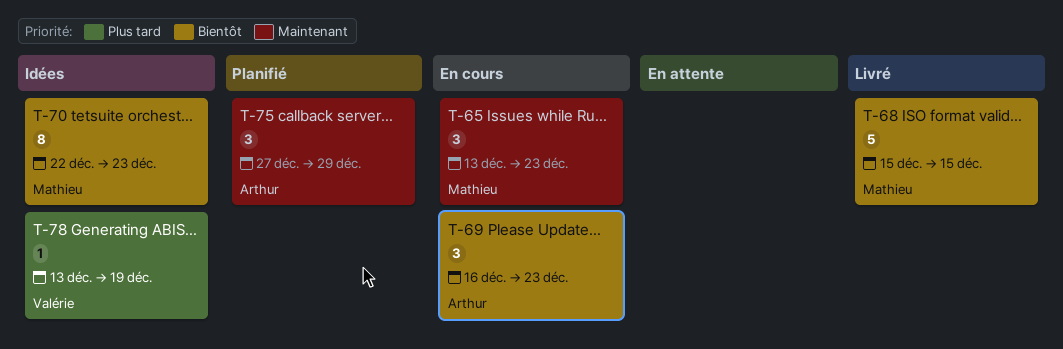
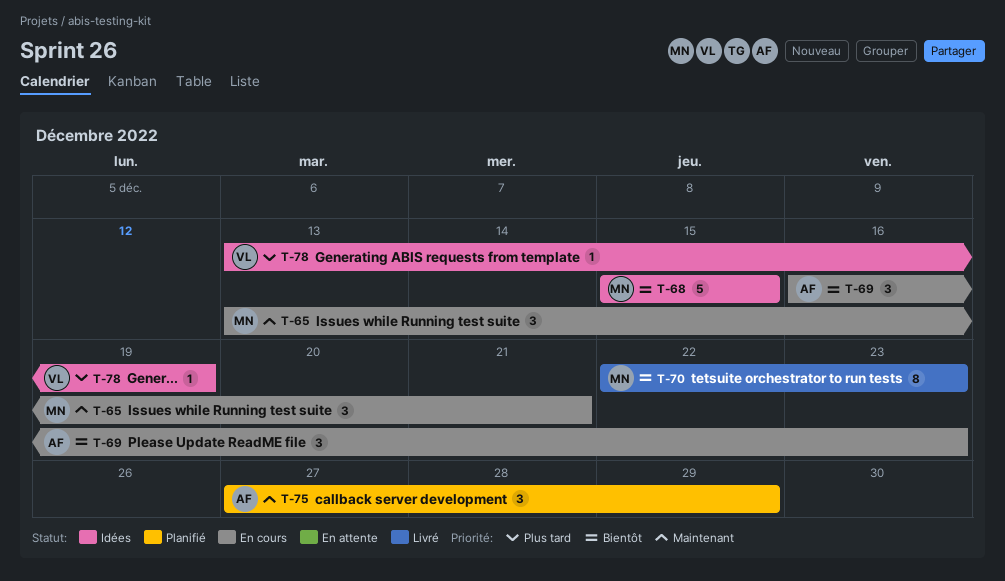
T-65, due: Dec 23 -> Dec 21
T-68, status: Livré -> Idées
T-70, status: Idées -> Livré

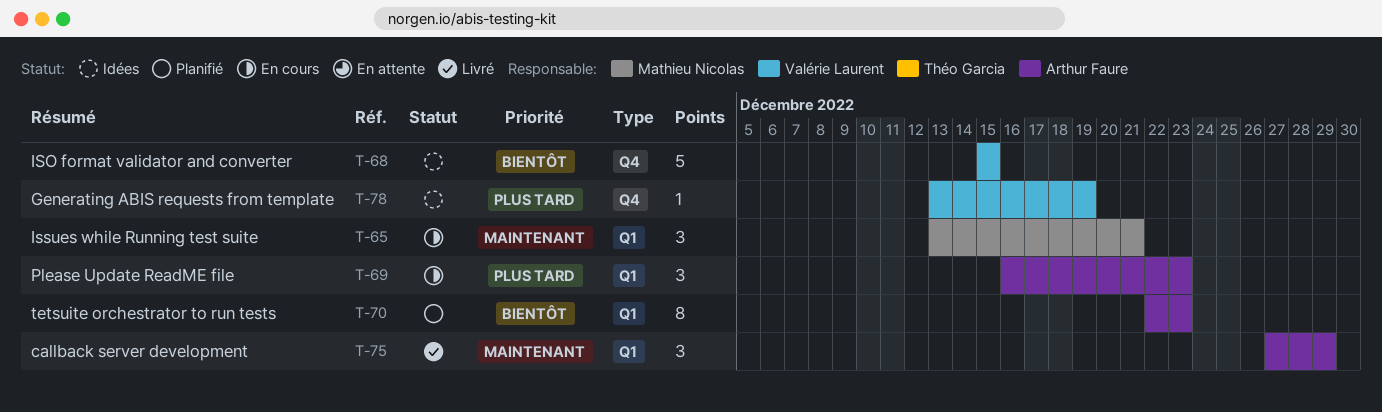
T-68, owner: Mathieu Nicolas -> Valérie Laurent
T-69, priority: Bientôt -> Plus tard
T-70, status: Livré -> Planifié
T-70, owner: Mathieu Nicolas -> Arthur Faure
T-75, status: Planifié -> Livré

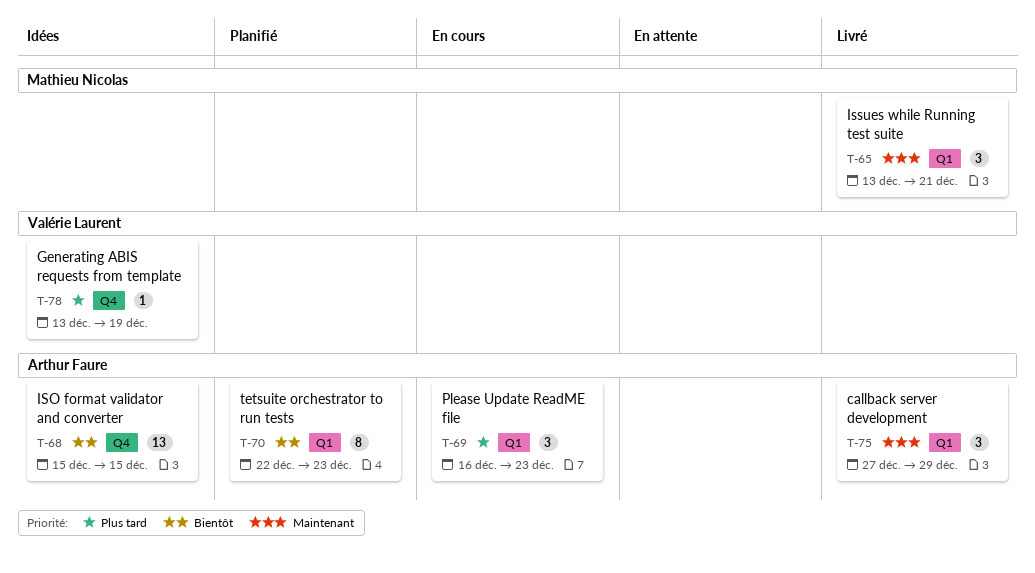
T-65, status: En cours -> Livré
T-68, owner: Valérie Laurent -> Arthur Faure
T-68, estimate: 5 -> 13

